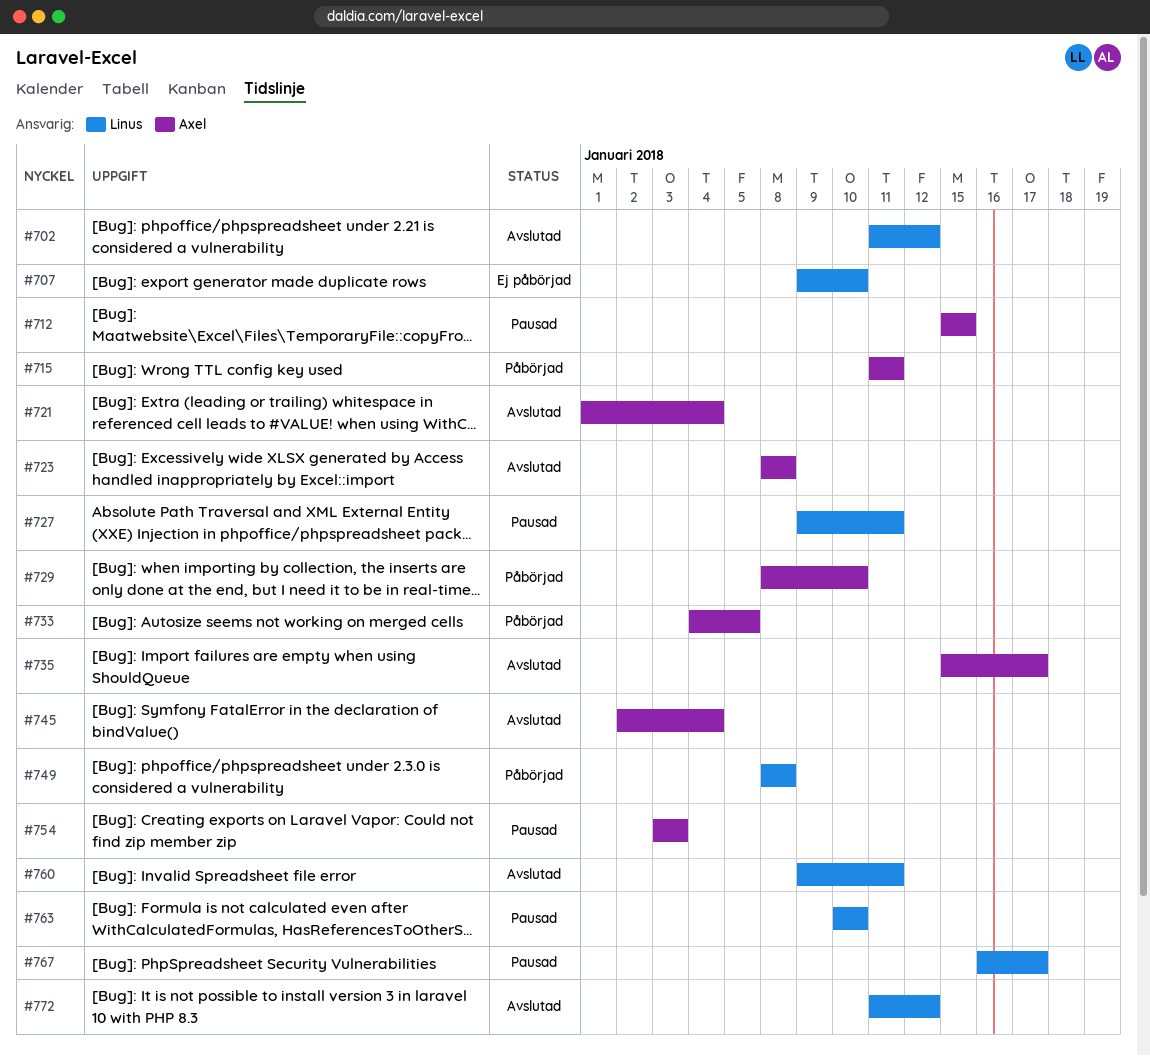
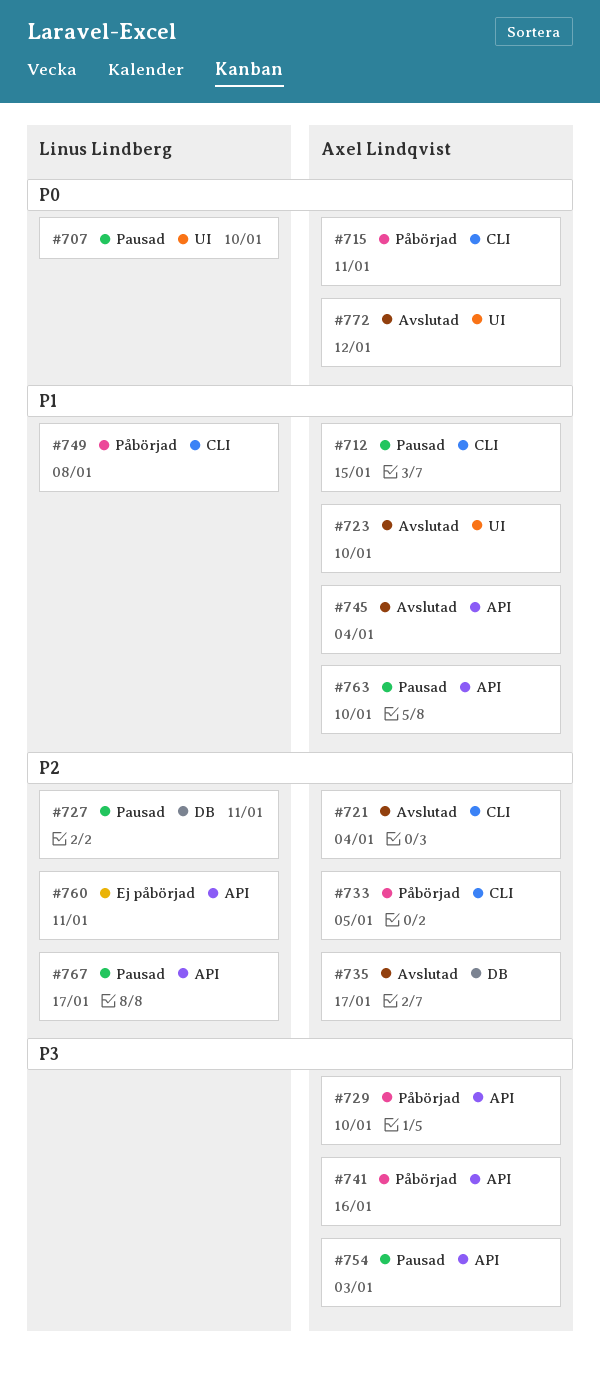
#702: present -> none
#707, status: Ej påbörjad -> Pausad
#723, due: Jan 8 -> Jan 10
#741: none -> present
#760, status: Avslutad -> Ej påbörjad
#763, owner: Linus Lindberg -> Axel Lindqvist
#772, owner: Linus Lindberg -> Axel Lindqvist

